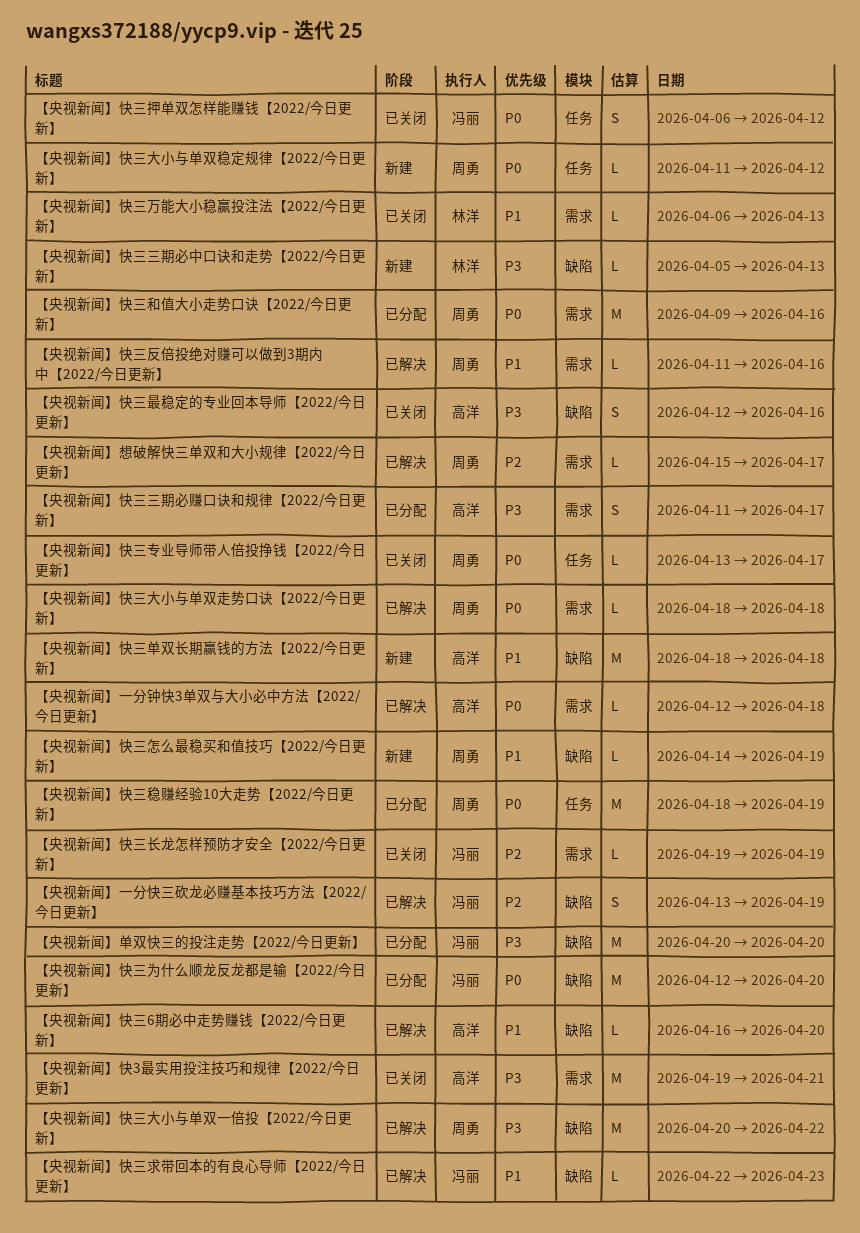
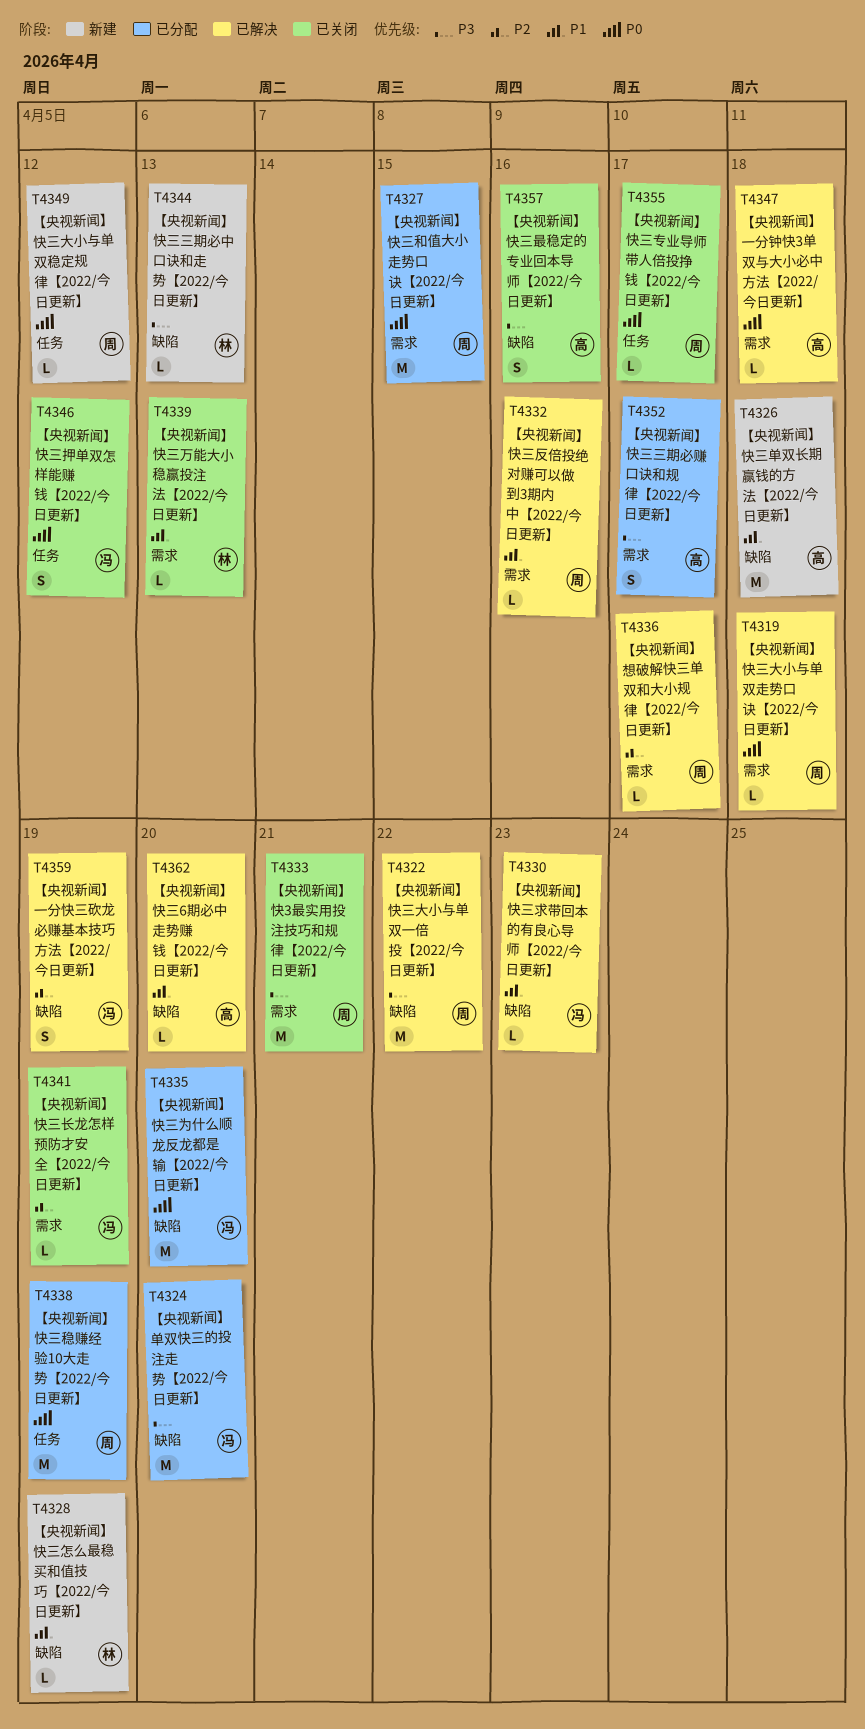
【央视新闻】快3最实用投注技巧和规律【2022/今日更新】, owner: 高洋 -> 周勇
【央视新闻】快三和值大小走势口诀【2022/今日更新】, due: Apr 16 -> Apr 15
【央视新闻】快三怎么最稳买和值技巧【2022/今日更新】, owner: 周勇 -> 林洋

